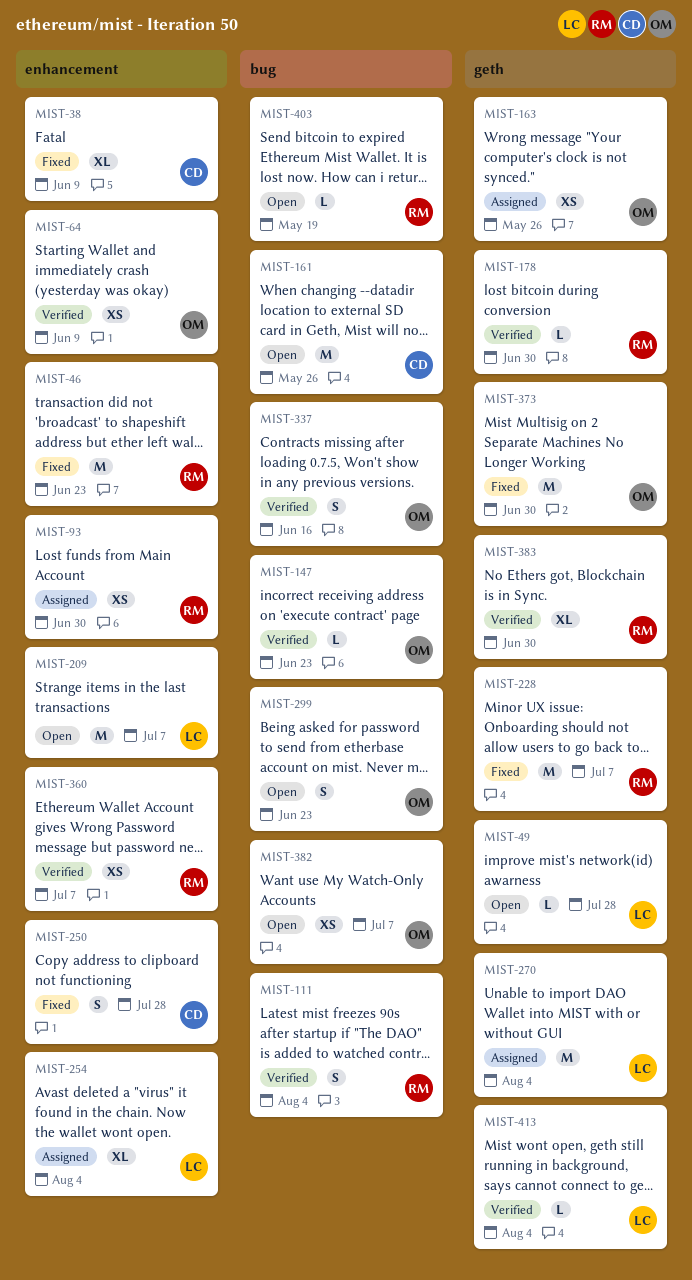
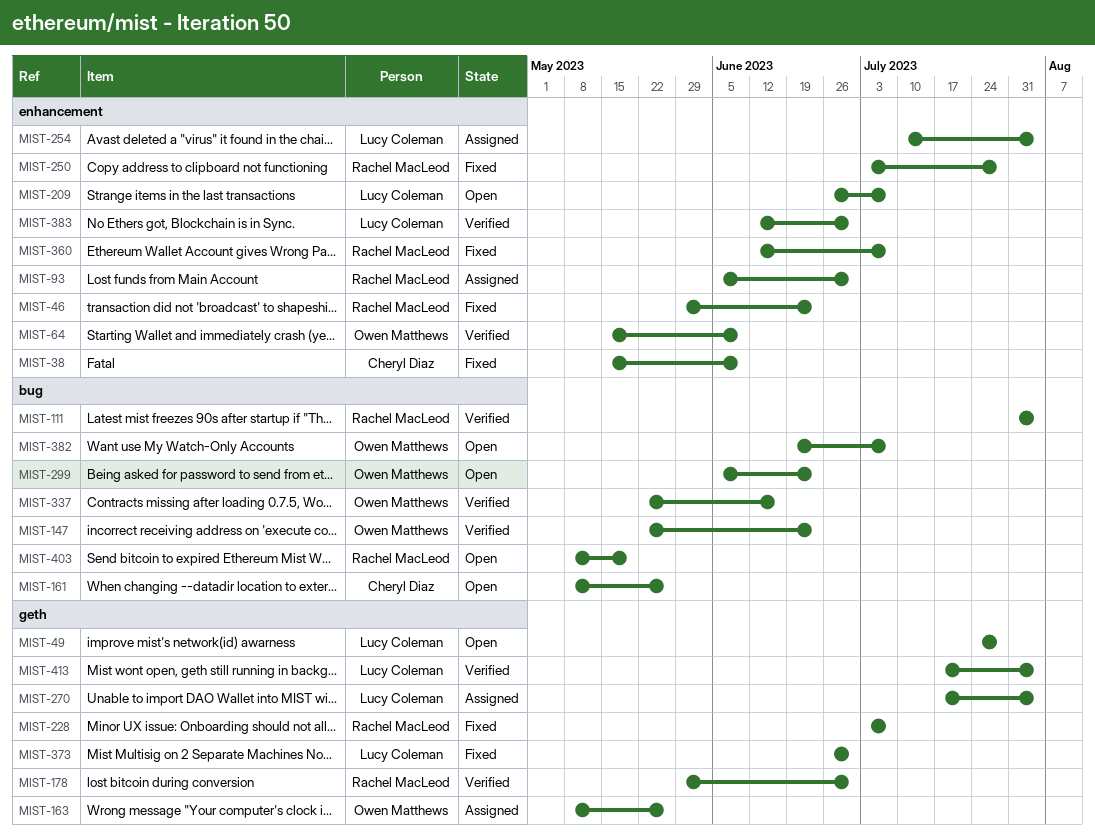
MIST-250, owner: Cheryl Diaz -> Rachel MacLeod
MIST-360, status: Verified -> Fixed
MIST-373, owner: Owen Matthews -> Lucy Coleman
MIST-383, owner: Rachel MacLeod -> Lucy Coleman
MIST-383, label: geth -> enhancement

